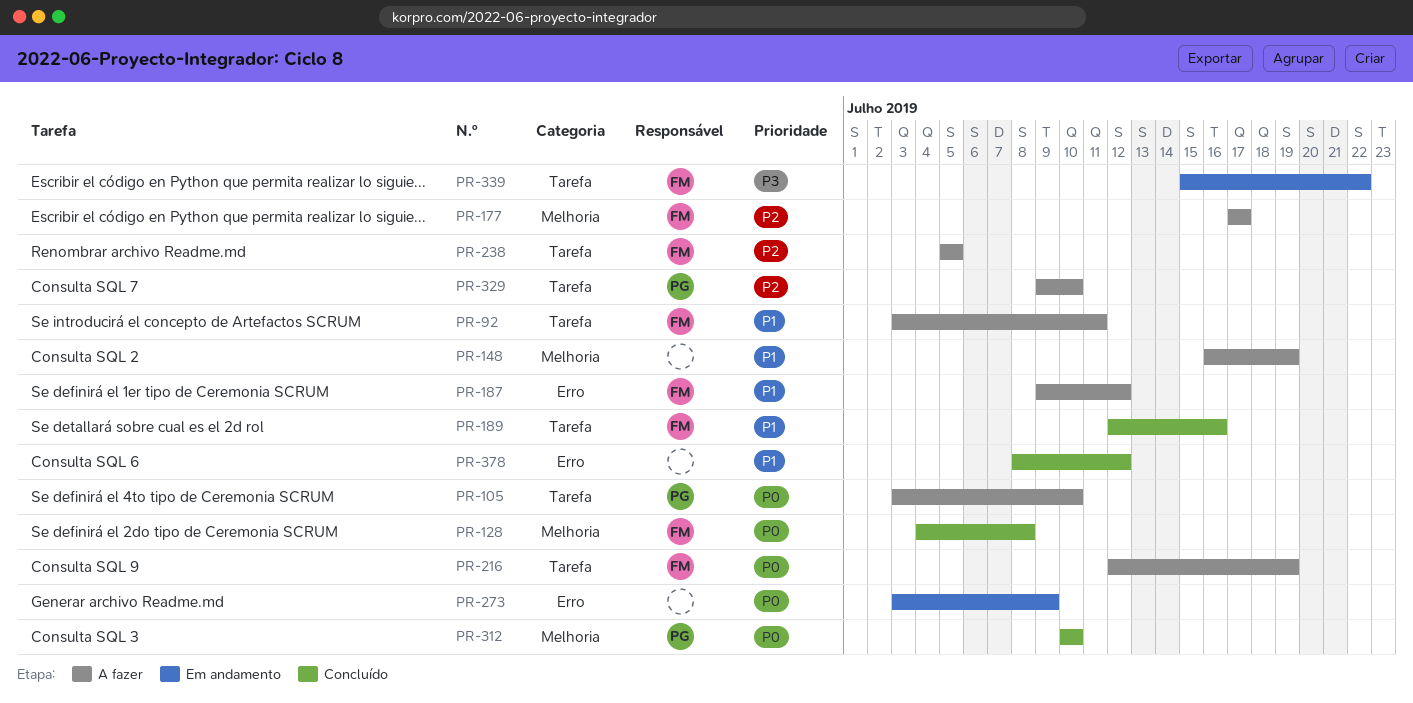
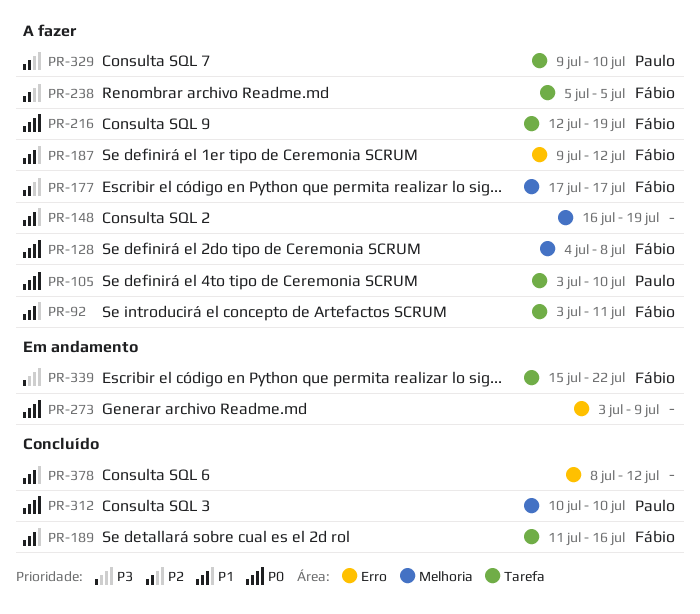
PR-128, status: Concluído -> A fazer
PR-189, start: Jul 12 -> Jul 11

